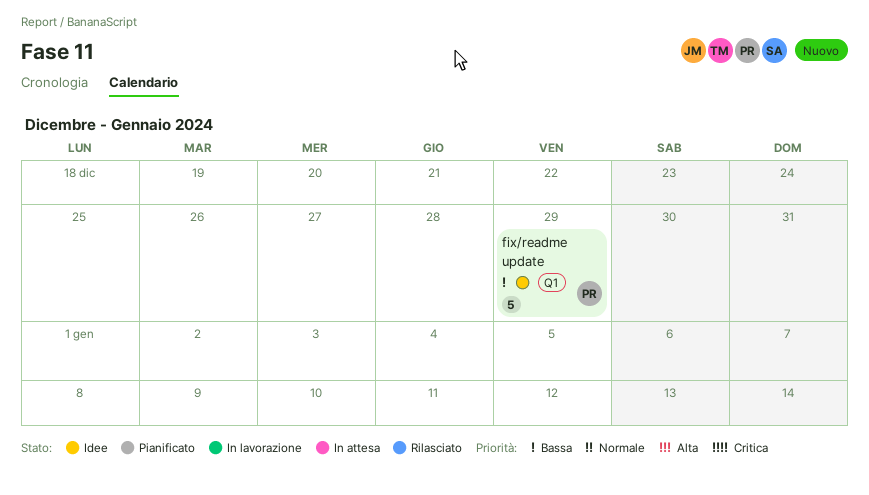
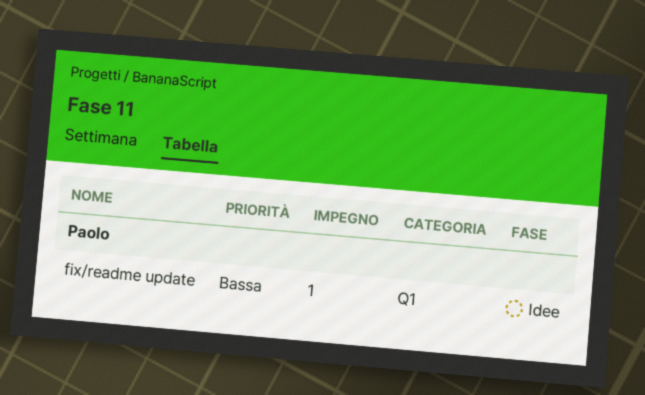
fix/readme update, estimate: 5 -> 1

